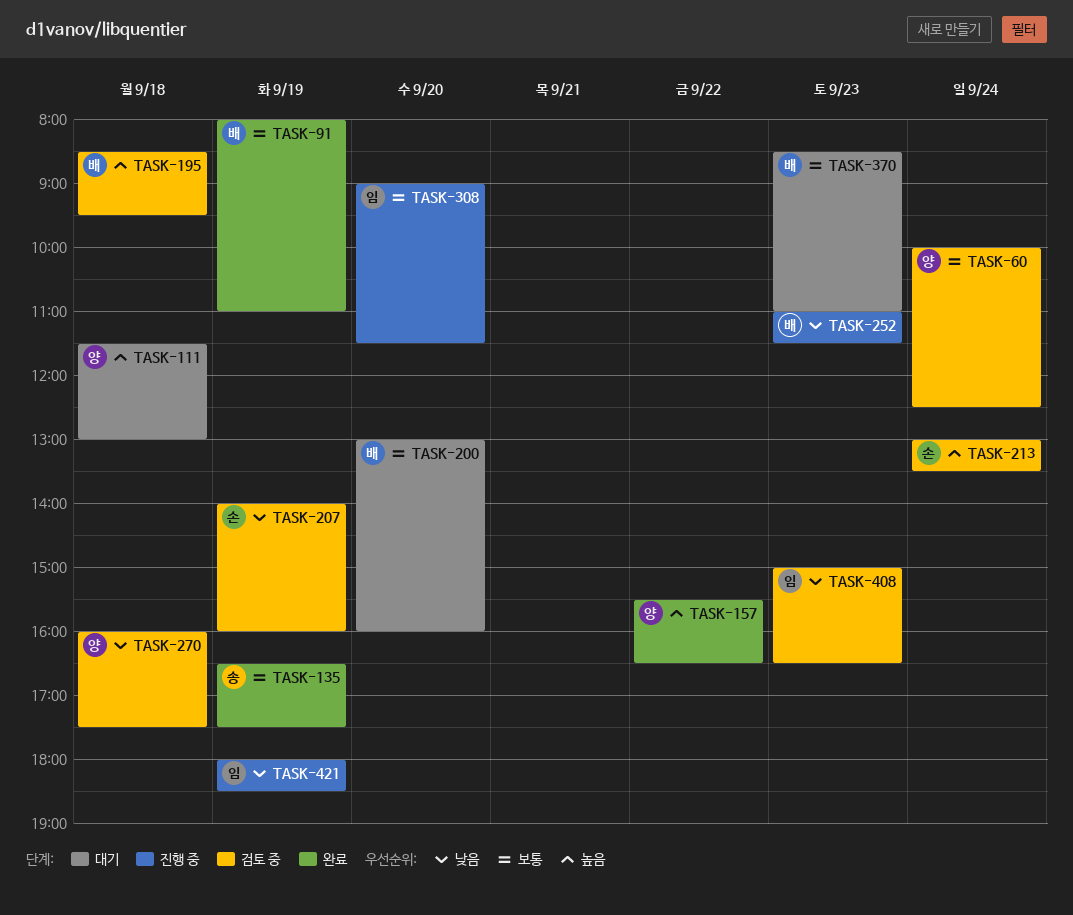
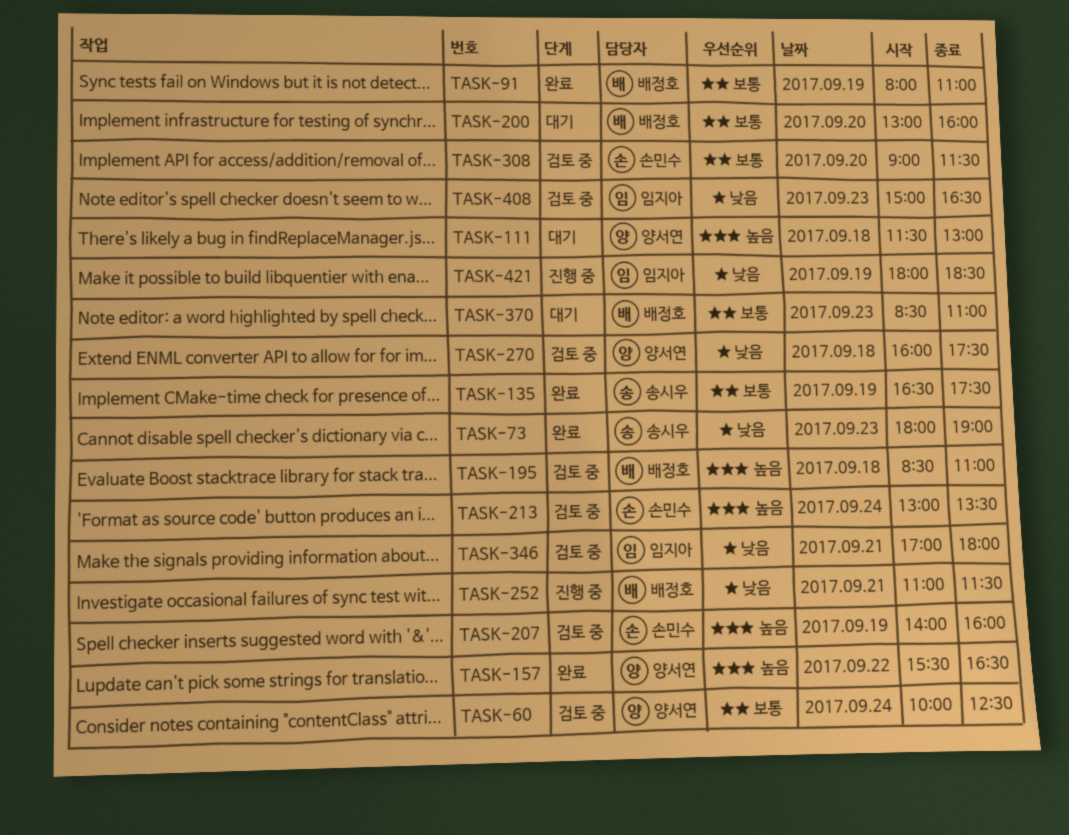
TASK-73: none -> present
TASK-195, ends: 09:30 -> 11:00
TASK-207, priority: 낮음 -> 높음
TASK-252, day: Sep 23 -> Sep 21
TASK-308, status: 진행 중 -> 검토 중
TASK-308, owner: 임지아 -> 손민수
TASK-346: none -> present

